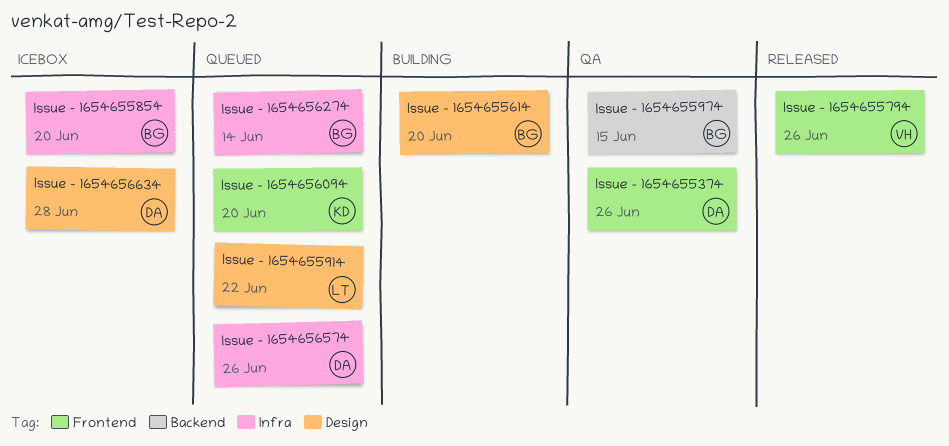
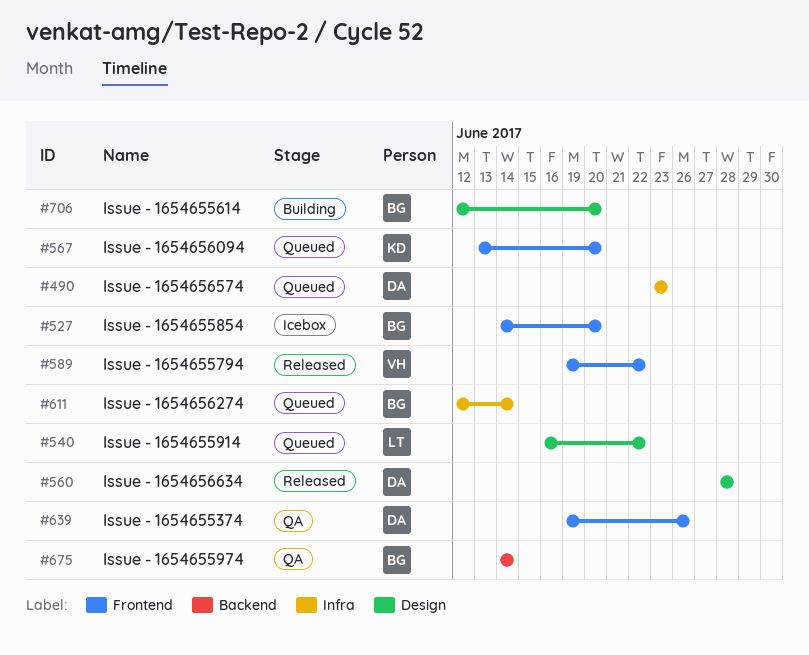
Issue - 1654655794, due: Jun 26 -> Jun 22
Issue - 1654655854, label: Infra -> Frontend
Issue - 1654655974, due: Jun 15 -> Jun 14
Issue - 1654656574, due: Jun 26 -> Jun 23
Issue - 1654656634, status: Icebox -> Released

